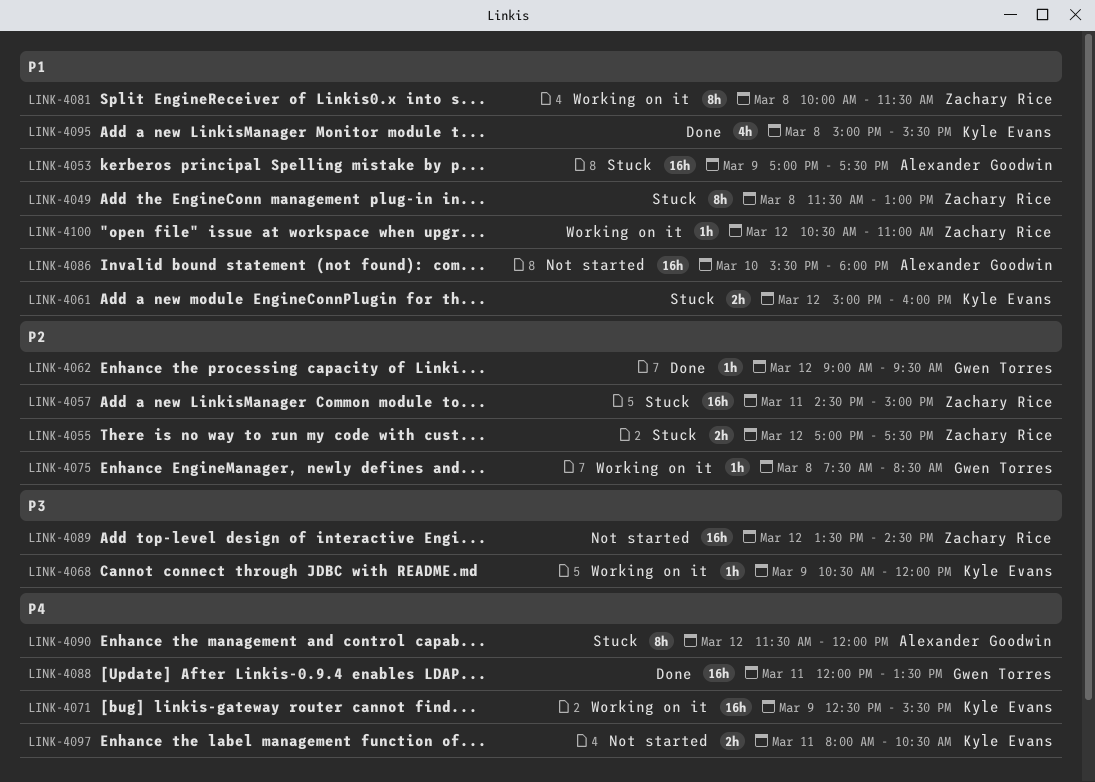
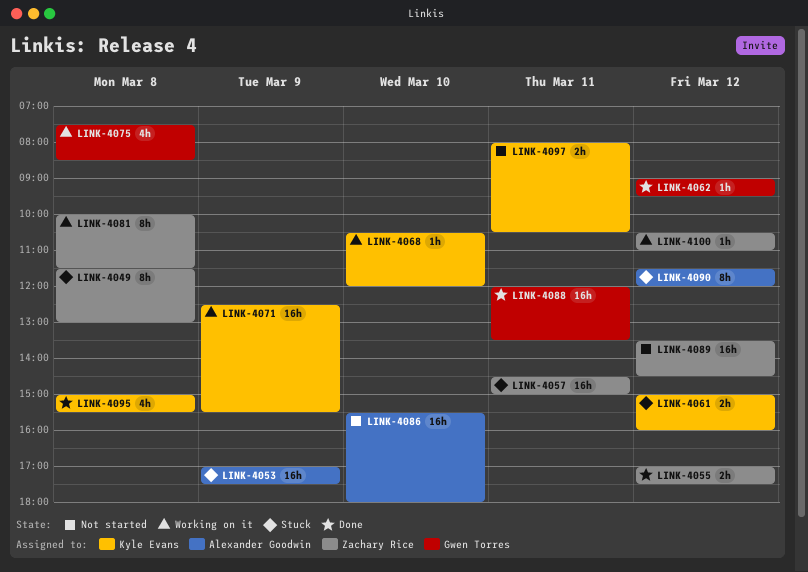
LINK-4055, status: Stuck -> Done
LINK-4068, day: Mar 9 -> Mar 10
LINK-4075, estimate: 1h -> 4h

